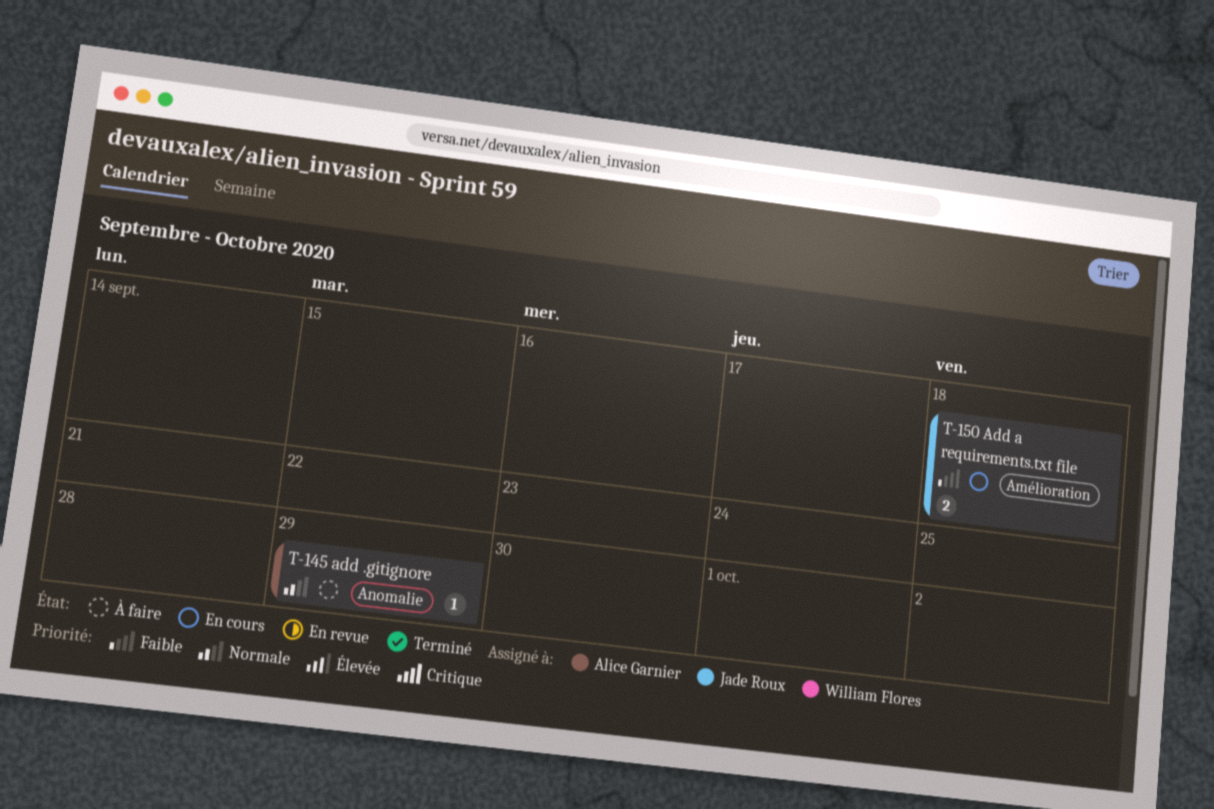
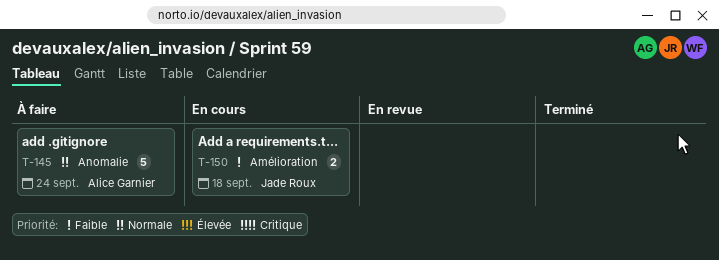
T-145, estimate: 1 -> 5
T-145, due: Sep 29 -> Sep 24

